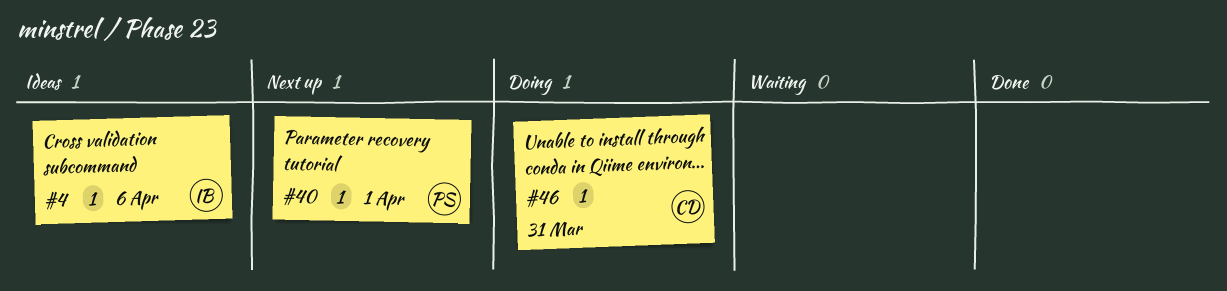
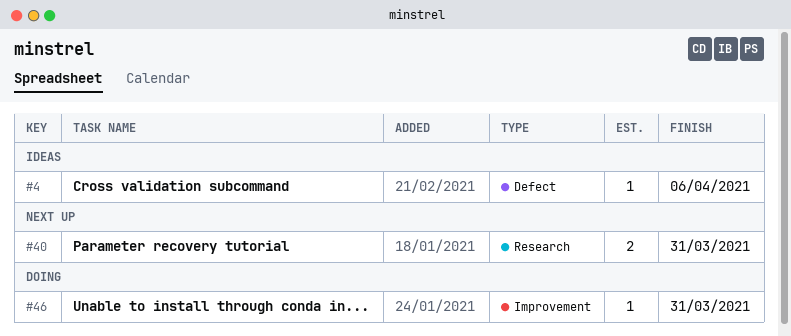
#40, estimate: 1 -> 2
#40, due: Apr 1 -> Mar 31

